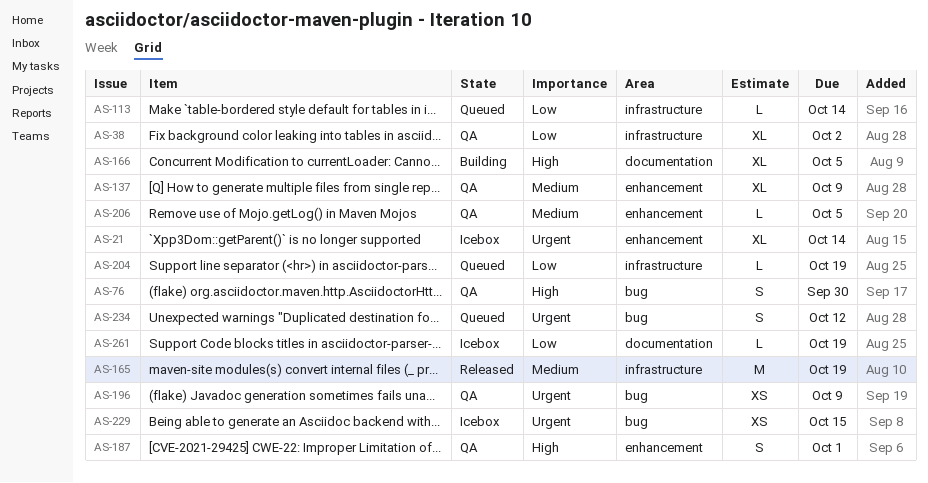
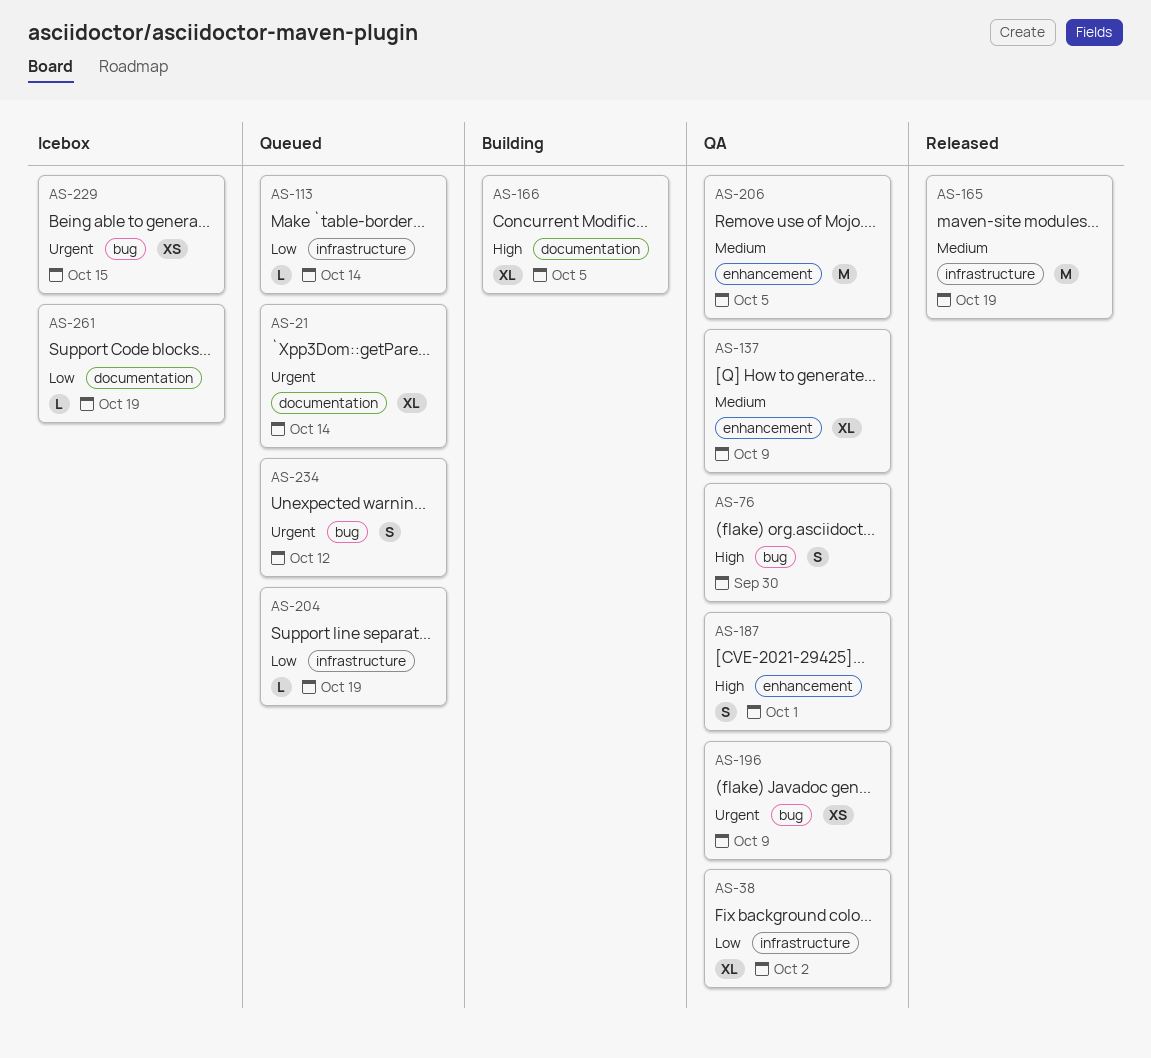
AS-21, status: Icebox -> Queued
AS-21, label: enhancement -> documentation
AS-206, estimate: L -> M

